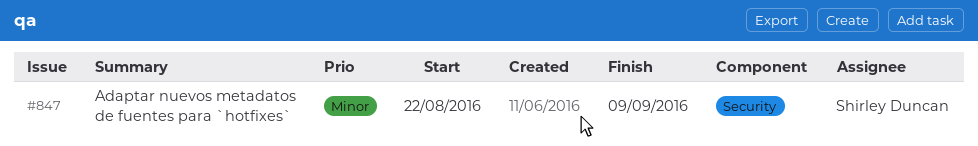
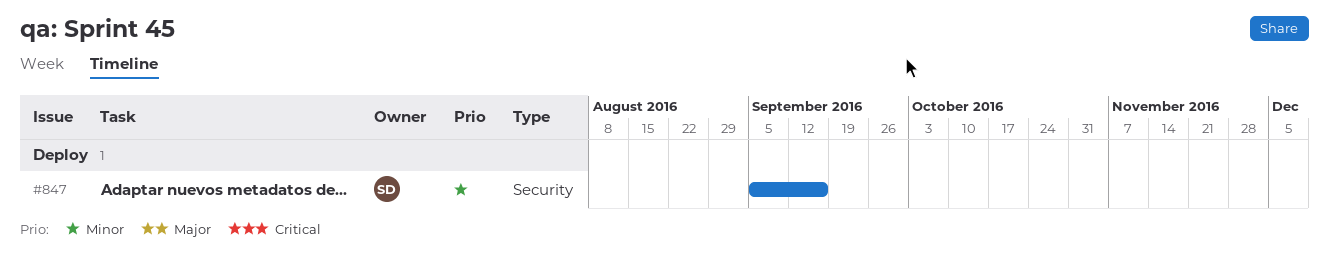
#847, start: Aug 22 -> Sep 5
#847, due: Sep 9 -> Sep 16

